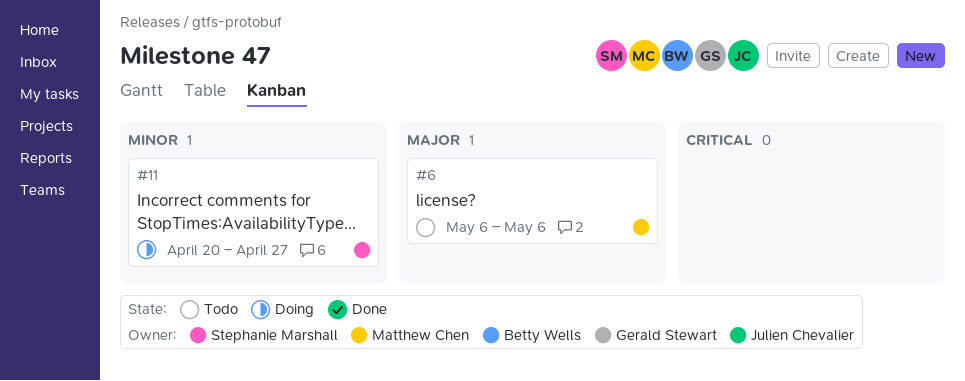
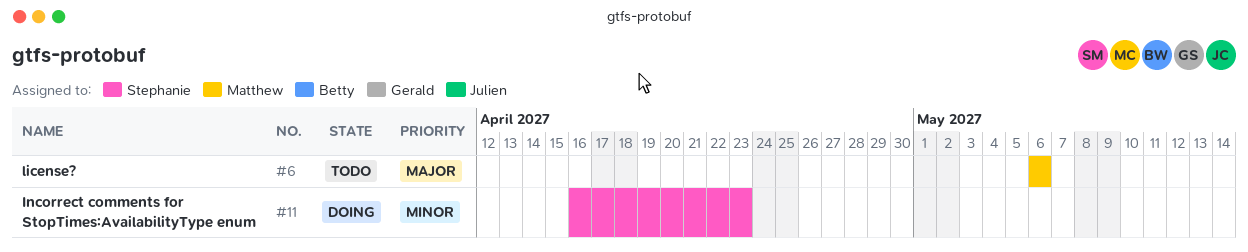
#11, start: Apr 20 -> Apr 16
#11, due: Apr 27 -> Apr 23

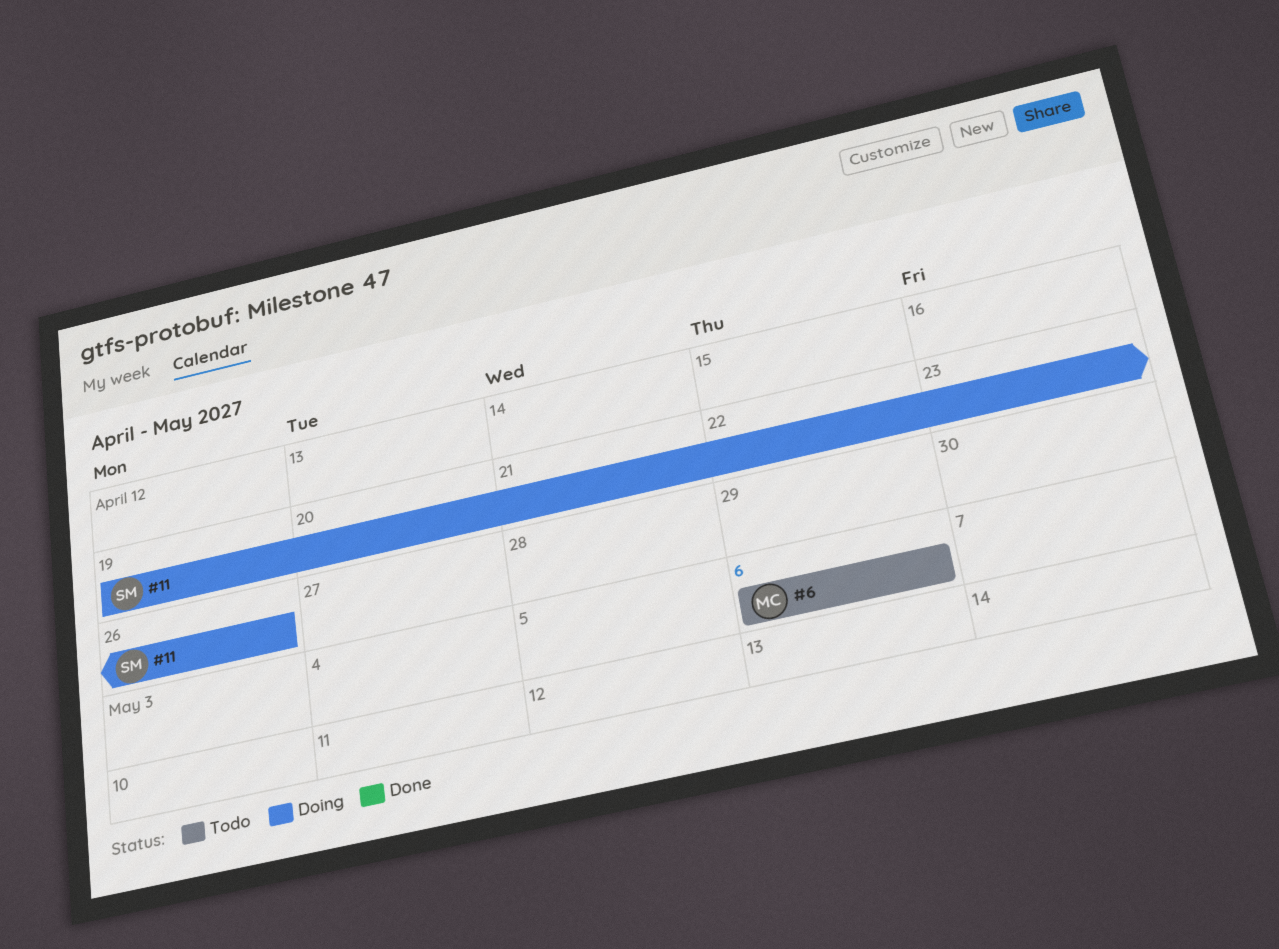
#11, start: Apr 16 -> Apr 19
#11, due: Apr 23 -> Apr 26

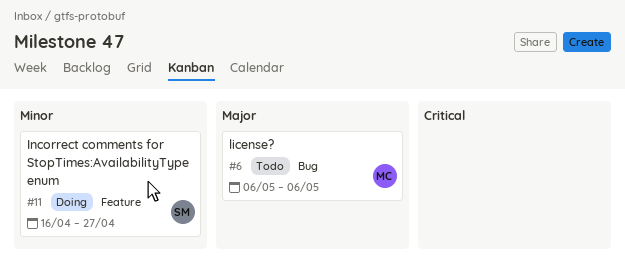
#11, start: Apr 19 -> Apr 16
#11, due: Apr 26 -> Apr 27

